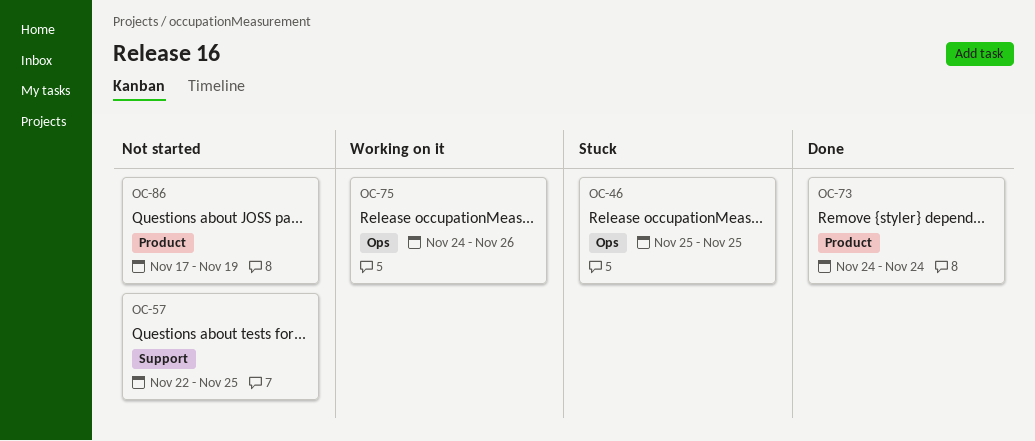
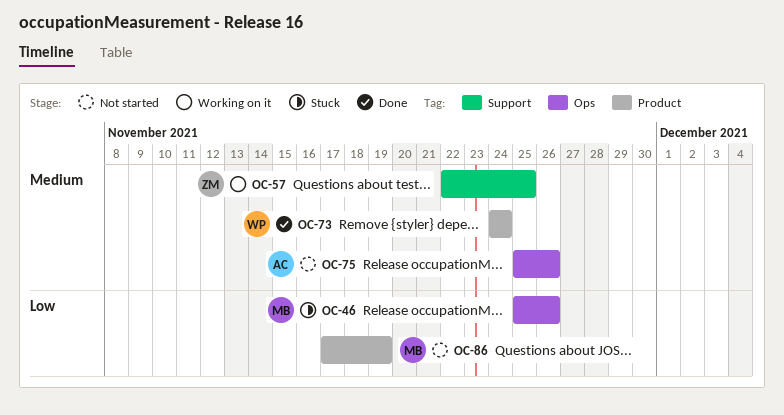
OC-46, due: Nov 25 -> Nov 26
OC-57, status: Not started -> Working on it
OC-75, status: Working on it -> Not started
OC-75, start: Nov 24 -> Nov 25

